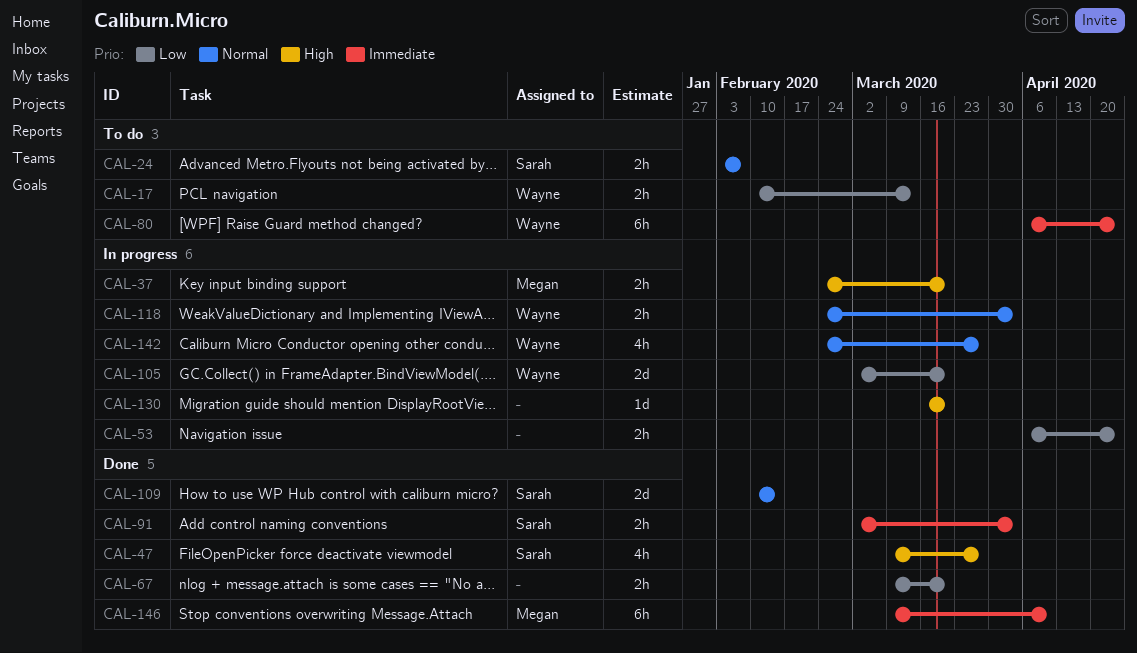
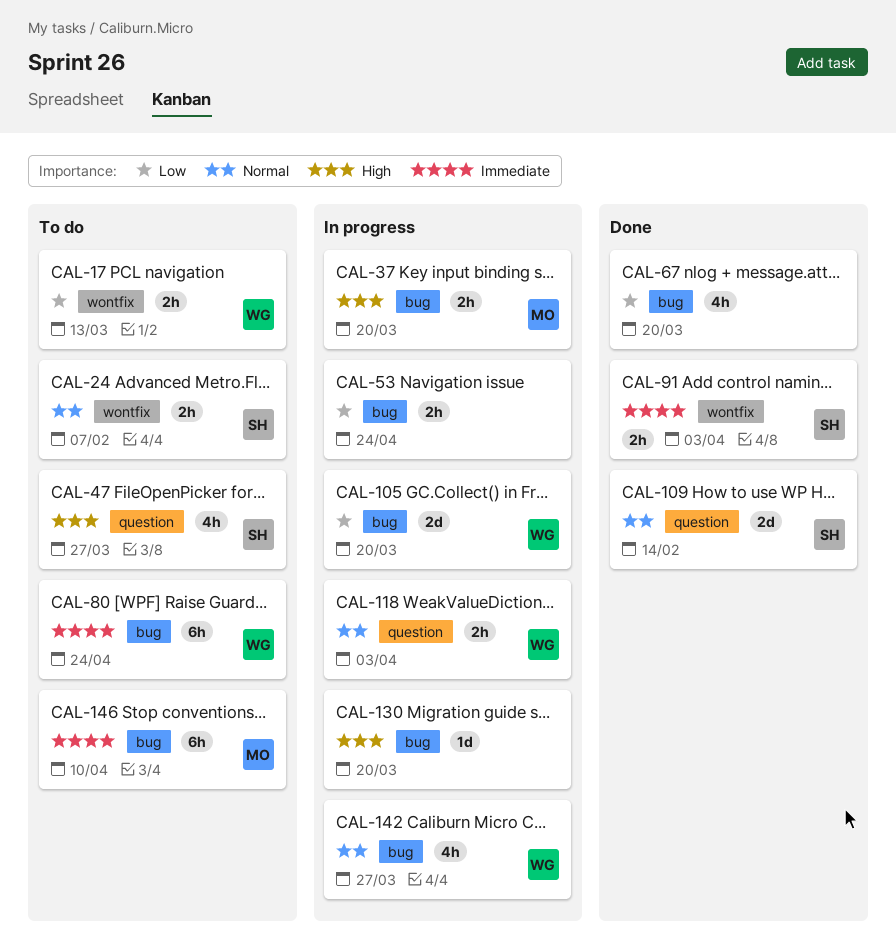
CAL-47, status: Done -> To do
CAL-67, estimate: 2h -> 4h
CAL-146, status: Done -> To do

